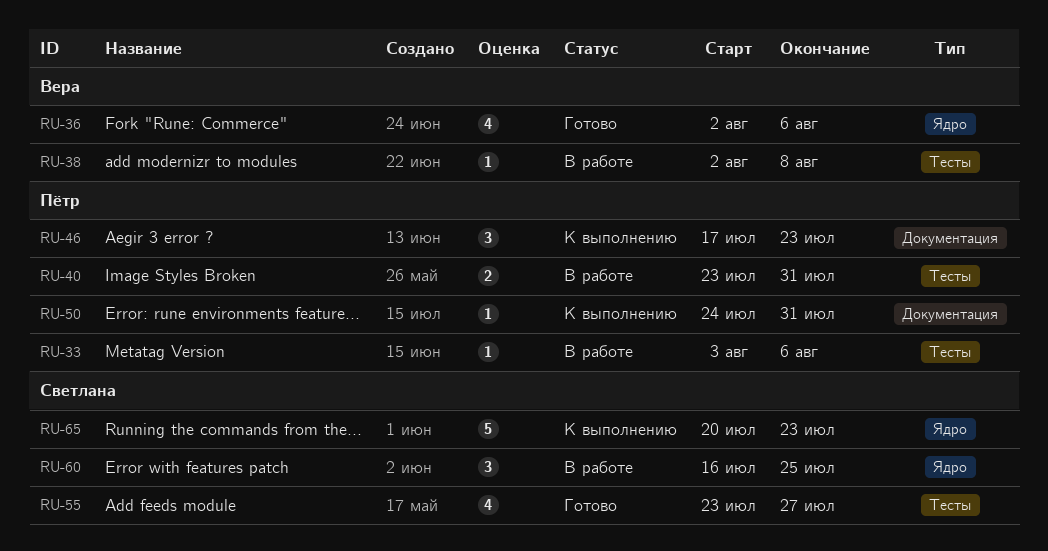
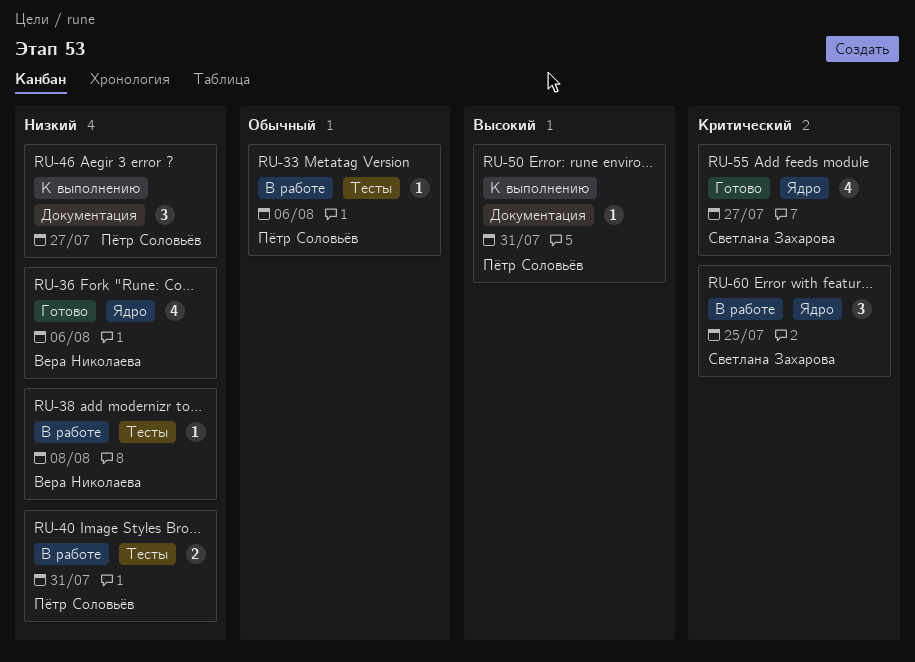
RU-46, due: Jul 23 -> Jul 27
RU-55, label: Тесты -> Ядро
RU-65: present -> none

